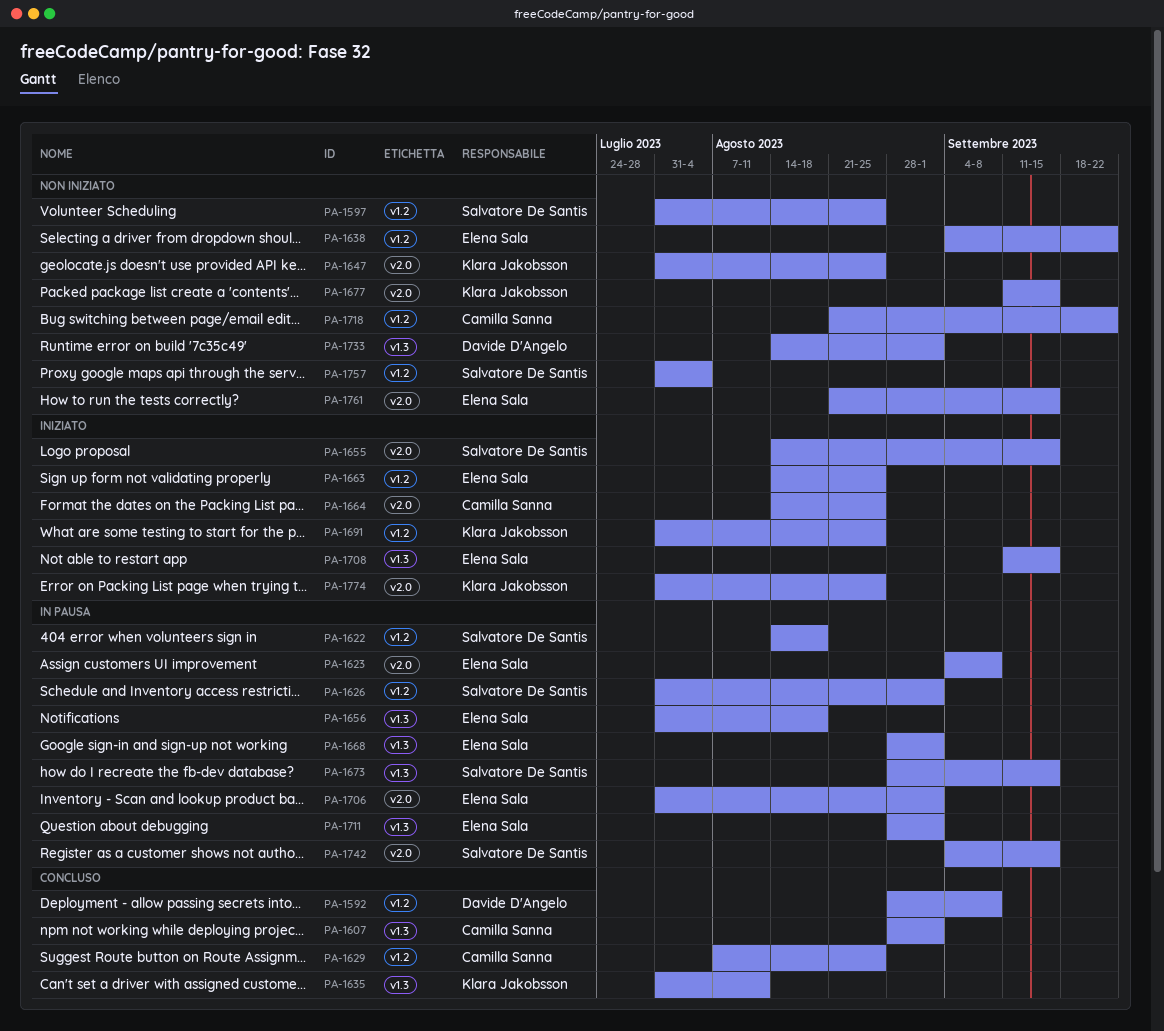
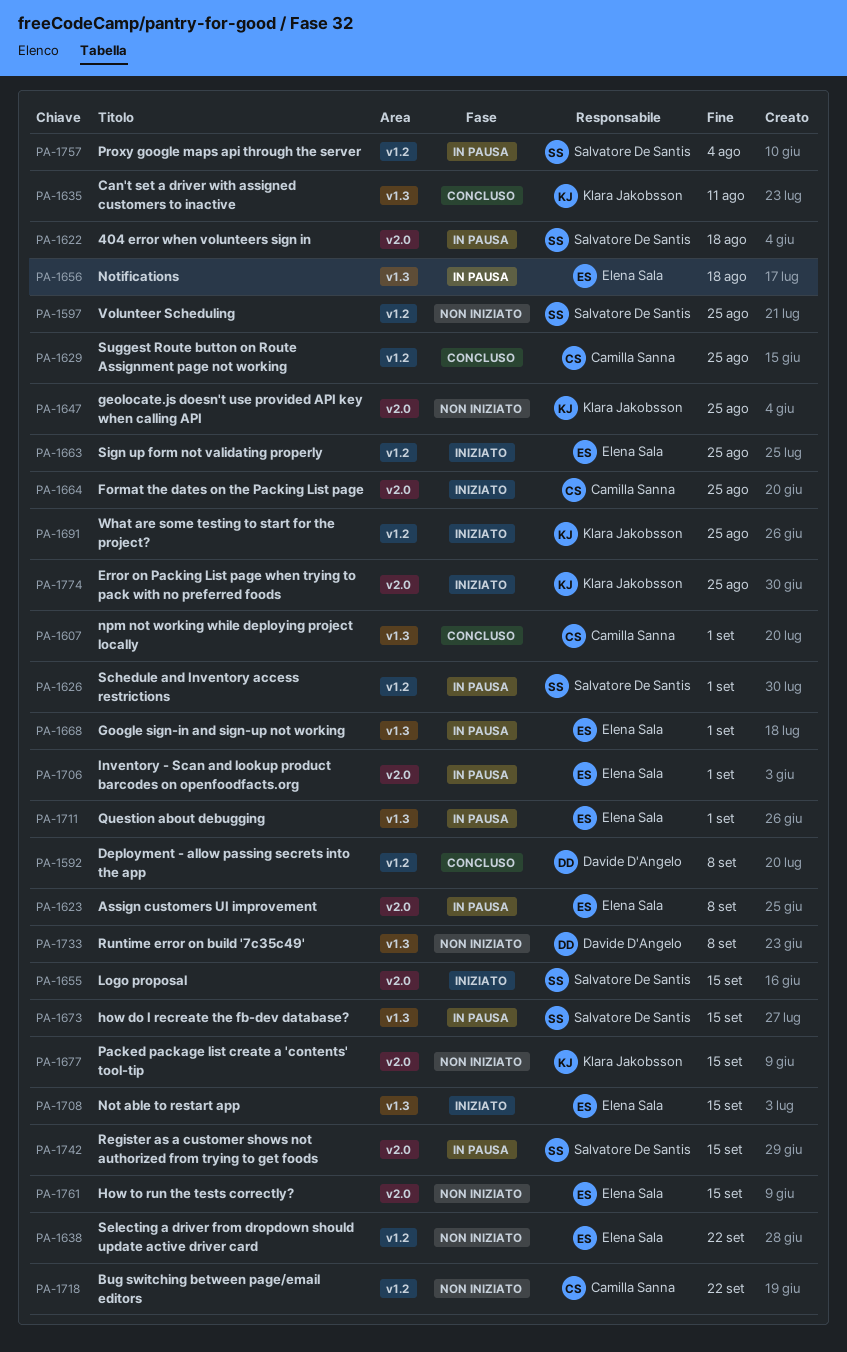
PA-1622, label: v1.2 -> v2.0
PA-1733, due: Sep 1 -> Sep 8
PA-1757, status: Non iniziato -> In pausa

